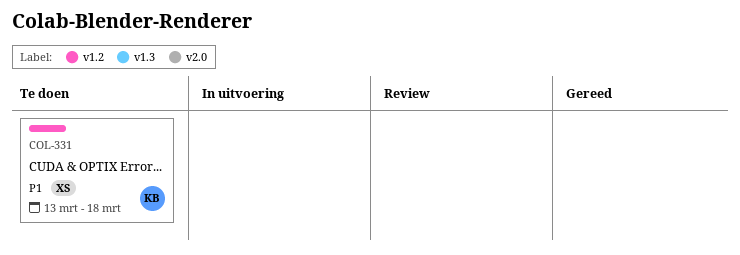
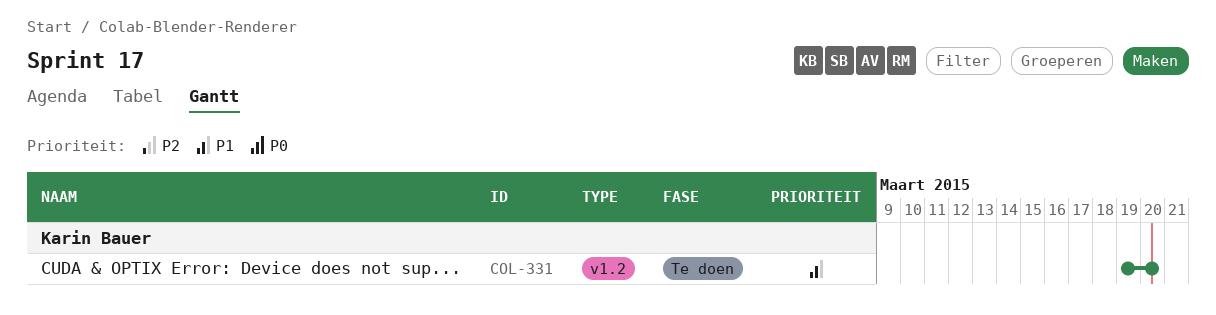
COL-331, start: Mar 13 -> Mar 19
COL-331, due: Mar 18 -> Mar 20

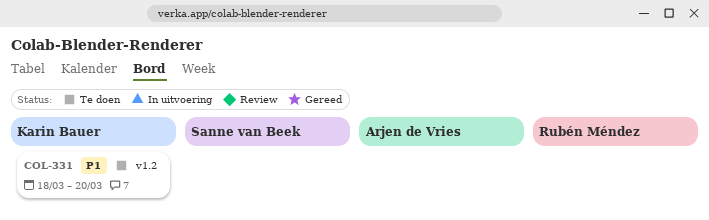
COL-331, start: Mar 19 -> Mar 18

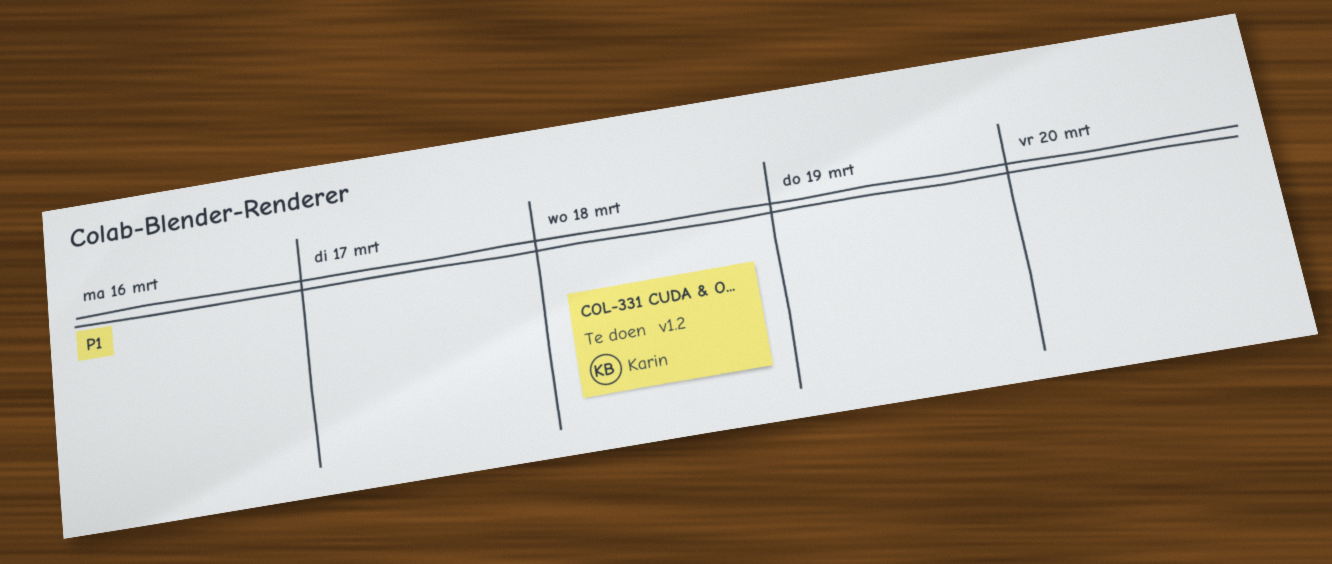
COL-331, due: Mar 20 -> Mar 18

